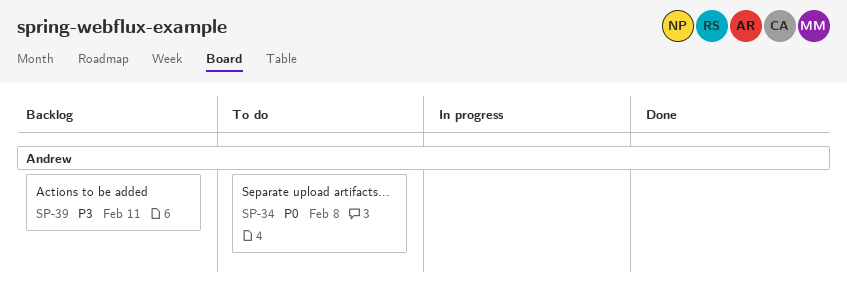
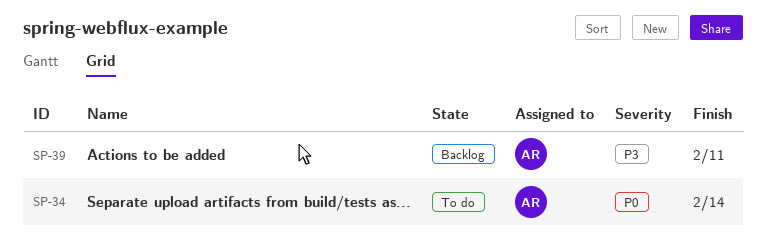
SP-34, due: Feb 8 -> Feb 14

